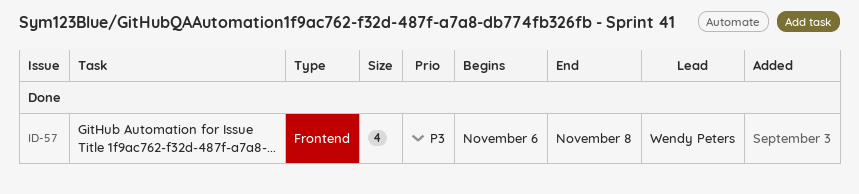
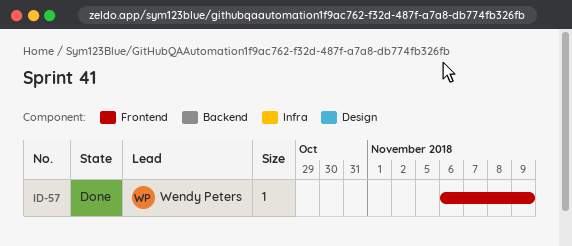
ID-57, estimate: 4 -> 1
ID-57, due: Nov 8 -> Nov 9

